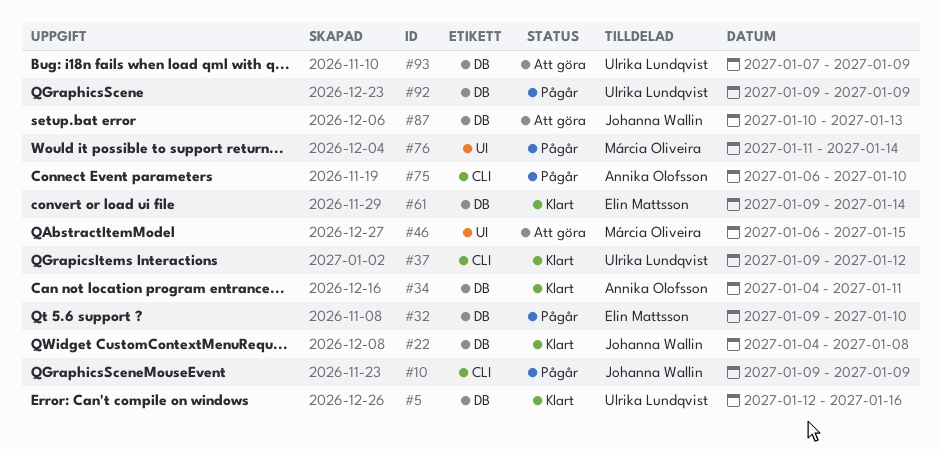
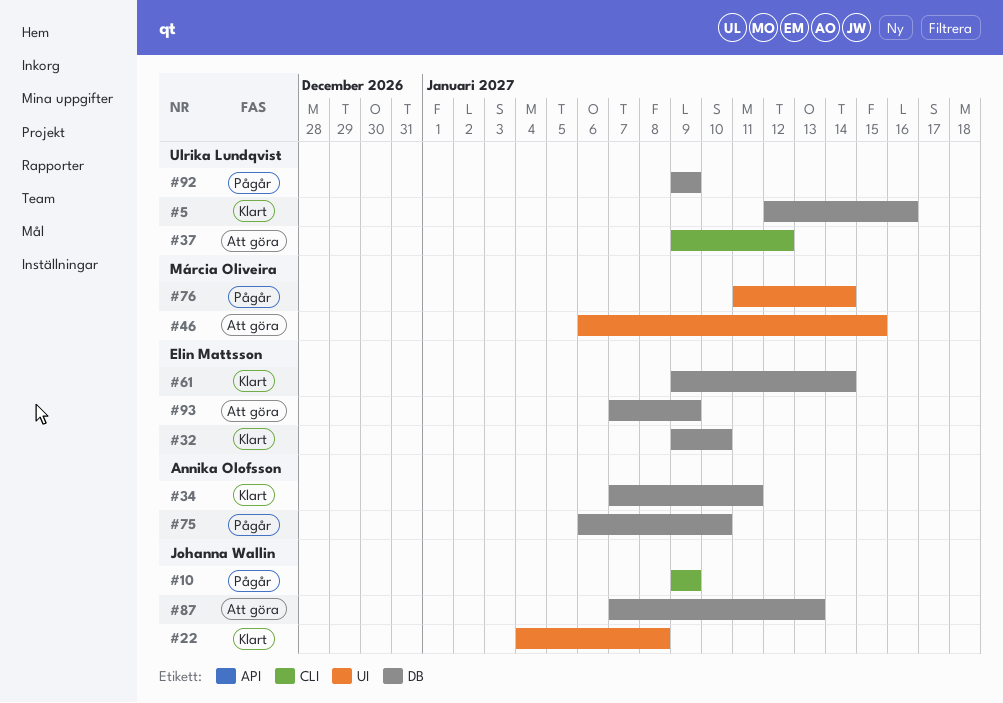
#22, label: DB -> UI
#32, status: Pågår -> Klart
#34, start: Jan 4 -> Jan 7
#37, status: Klart -> Att göra
#75, label: CLI -> DB
#87, start: Jan 10 -> Jan 7
#93, owner: Ulrika Lundqvist -> Elin Mattsson

